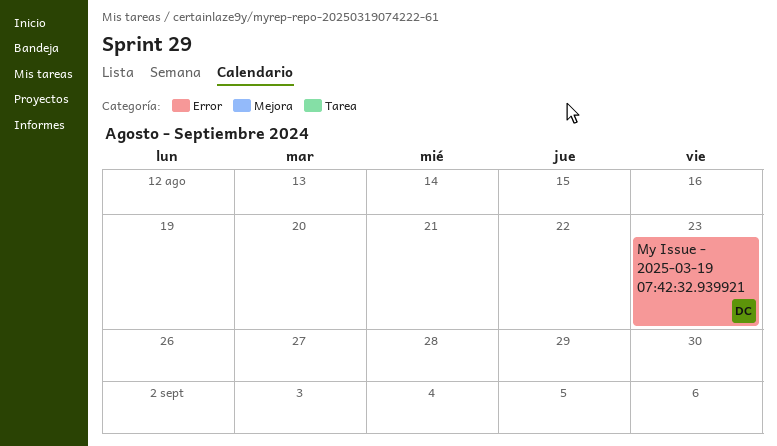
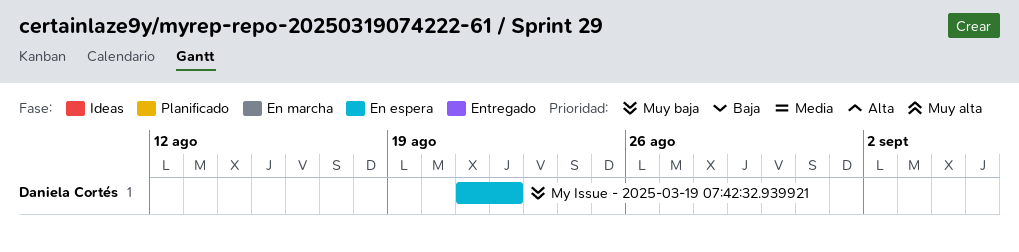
My Issue - 2025-03-19 07:42:32.939921, due: Aug 23 -> Aug 22

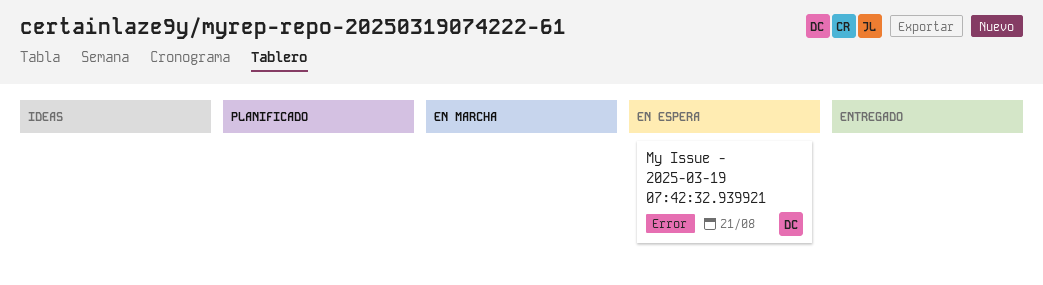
My Issue - 2025-03-19 07:42:32.939921, due: Aug 22 -> Aug 21

